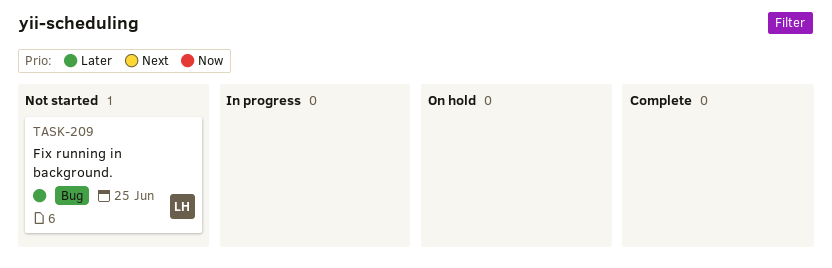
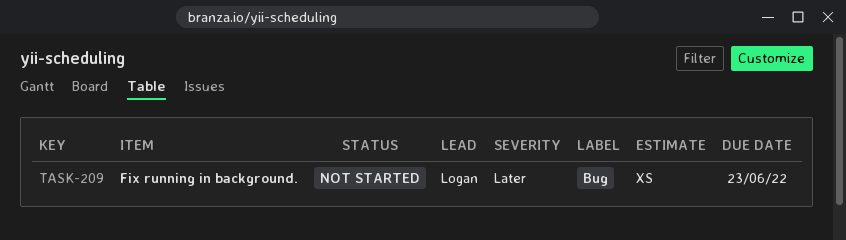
TASK-209, due: Jun 25 -> Jun 23

